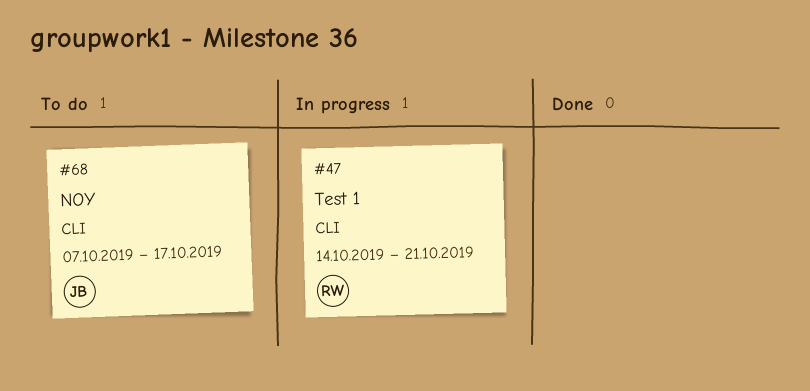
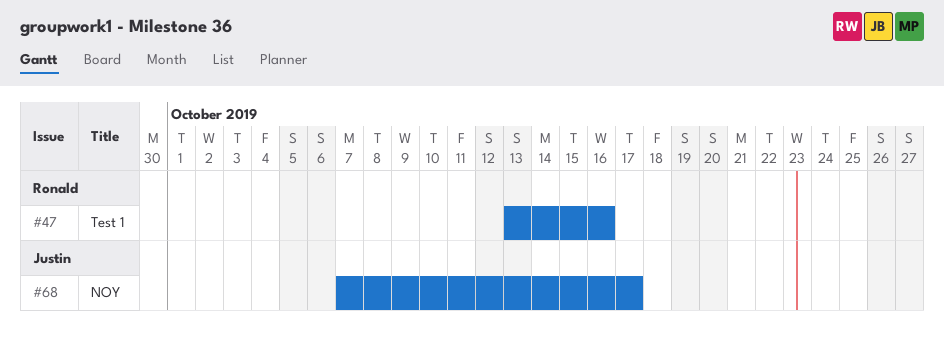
#47, start: Oct 14 -> Oct 13
#47, due: Oct 21 -> Oct 16

